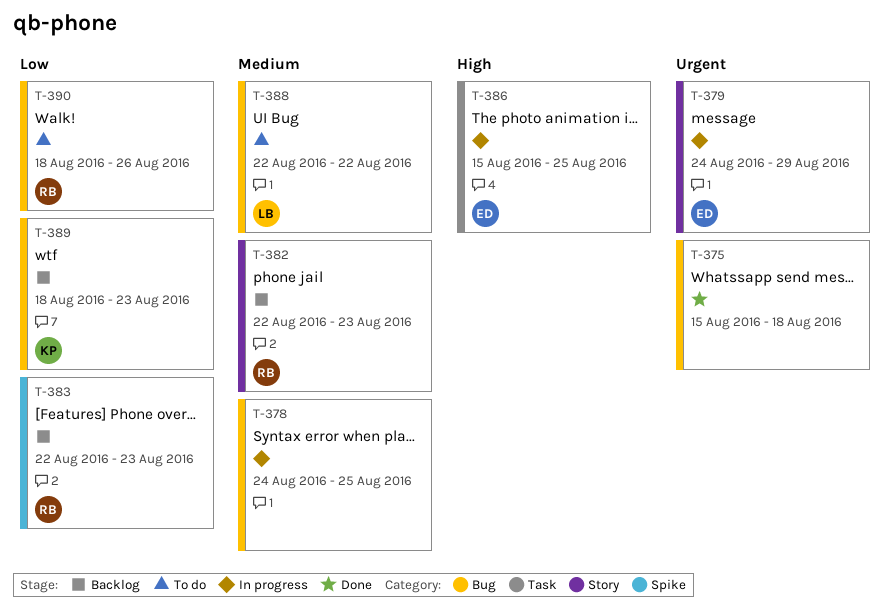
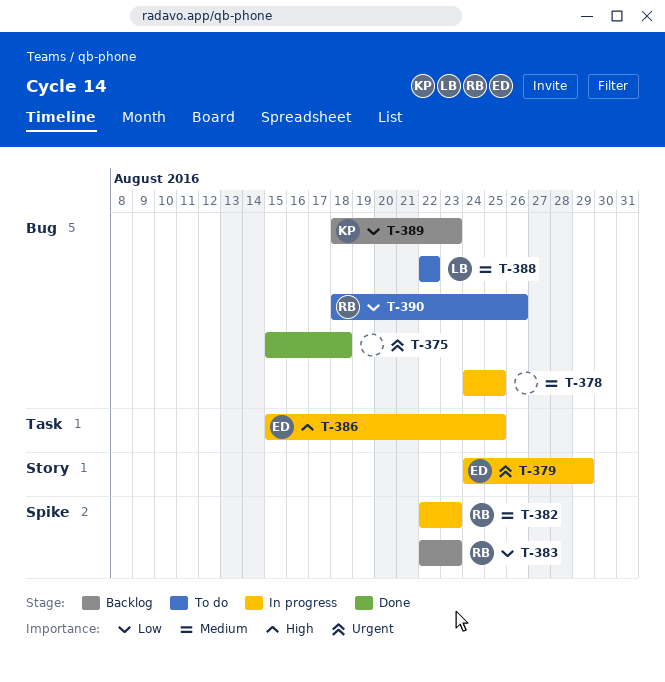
T-382, status: Backlog -> In progress
T-382, label: Story -> Spike

